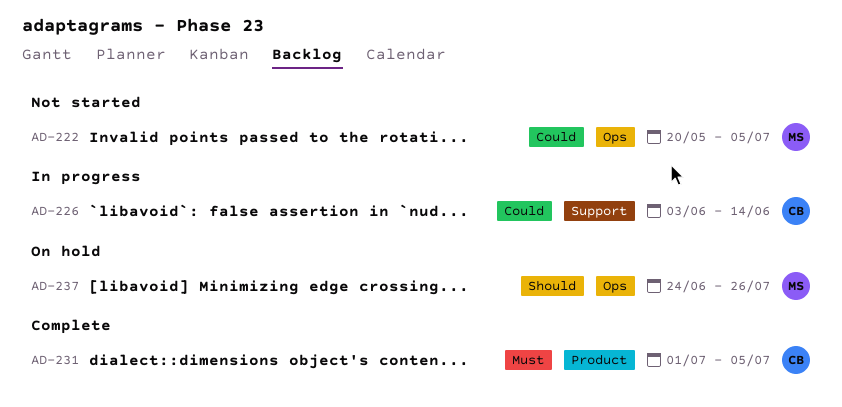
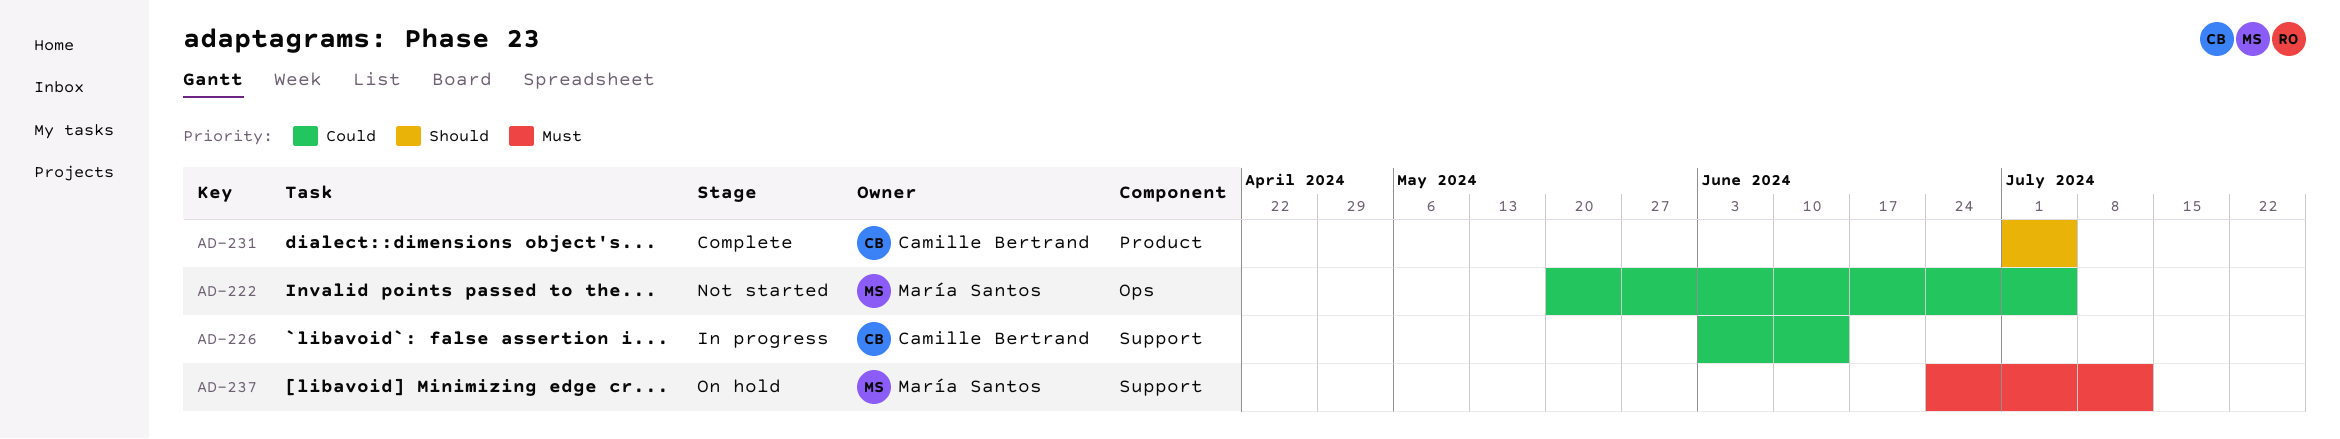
AD-231, priority: Must -> Should
AD-237, priority: Should -> Must
AD-237, label: Ops -> Support
AD-237, due: Jul 26 -> Jul 12

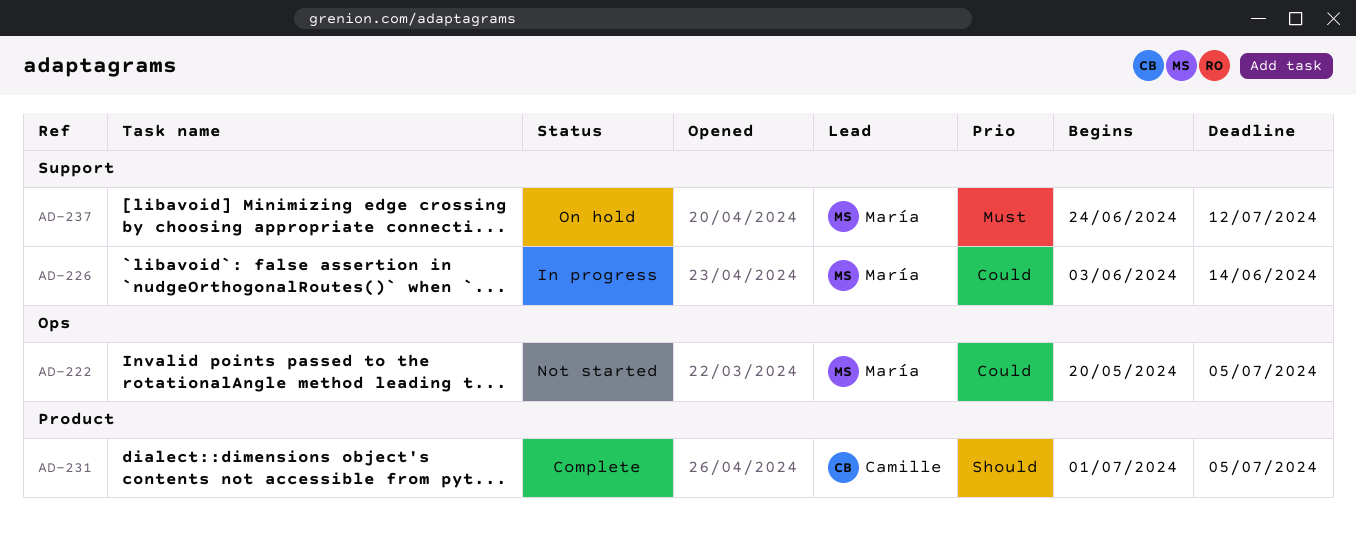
AD-226, owner: Camille Bertrand -> María Santos

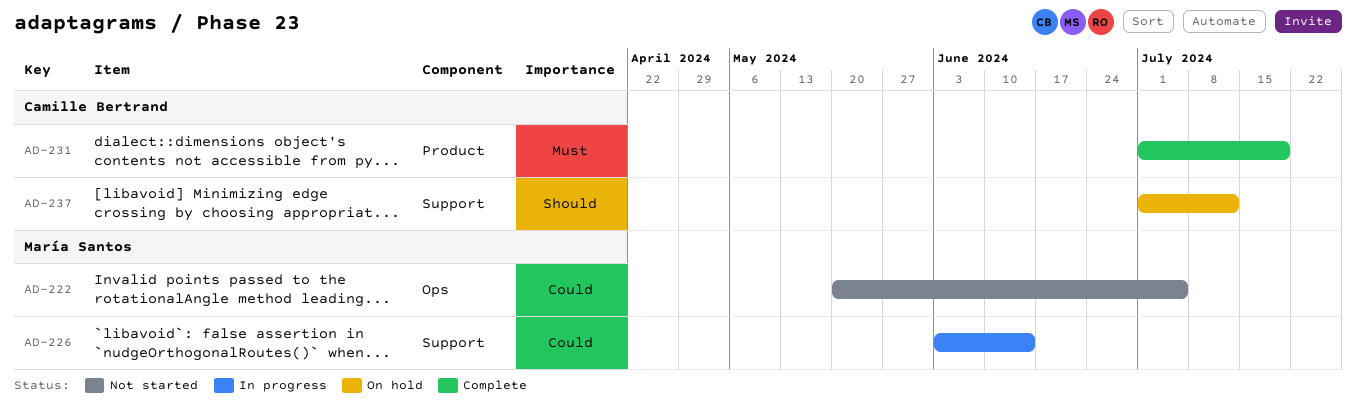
AD-231, priority: Should -> Must
AD-231, due: Jul 5 -> Jul 19
AD-237, owner: María Santos -> Camille Bertrand
AD-237, priority: Must -> Should
AD-237, start: Jun 24 -> Jul 1

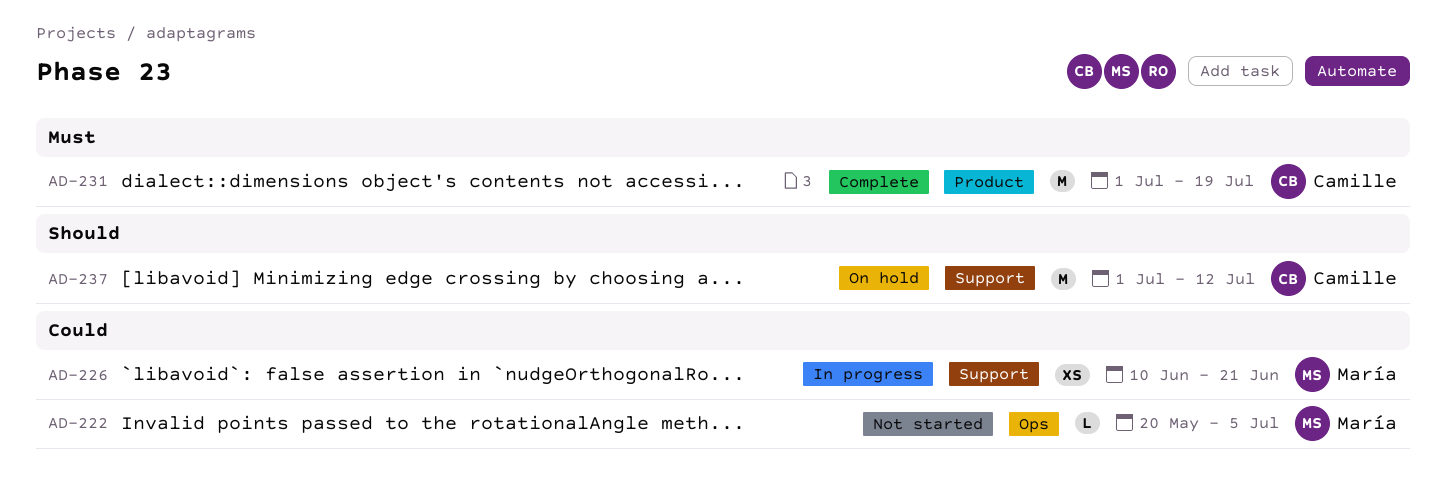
AD-226, start: Jun 3 -> Jun 10
AD-226, due: Jun 14 -> Jun 21

